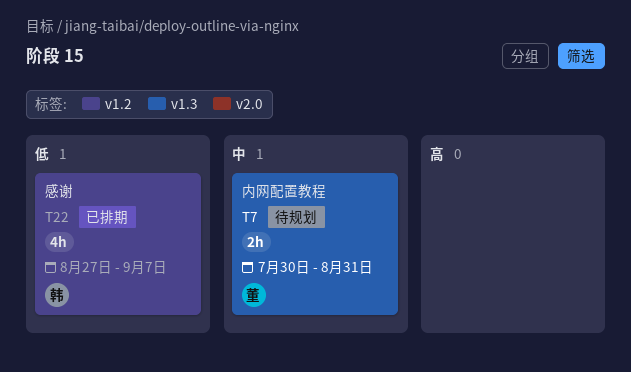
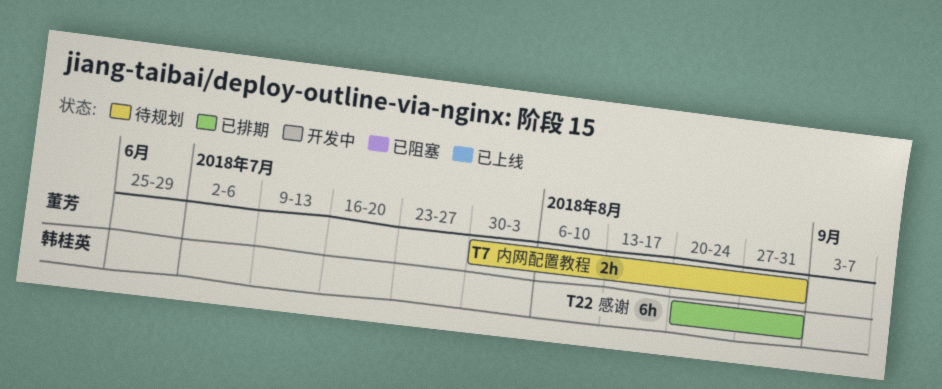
T22, estimate: 4h -> 6h
T22, start: Aug 27 -> Aug 20
T22, due: Sep 7 -> Aug 31

